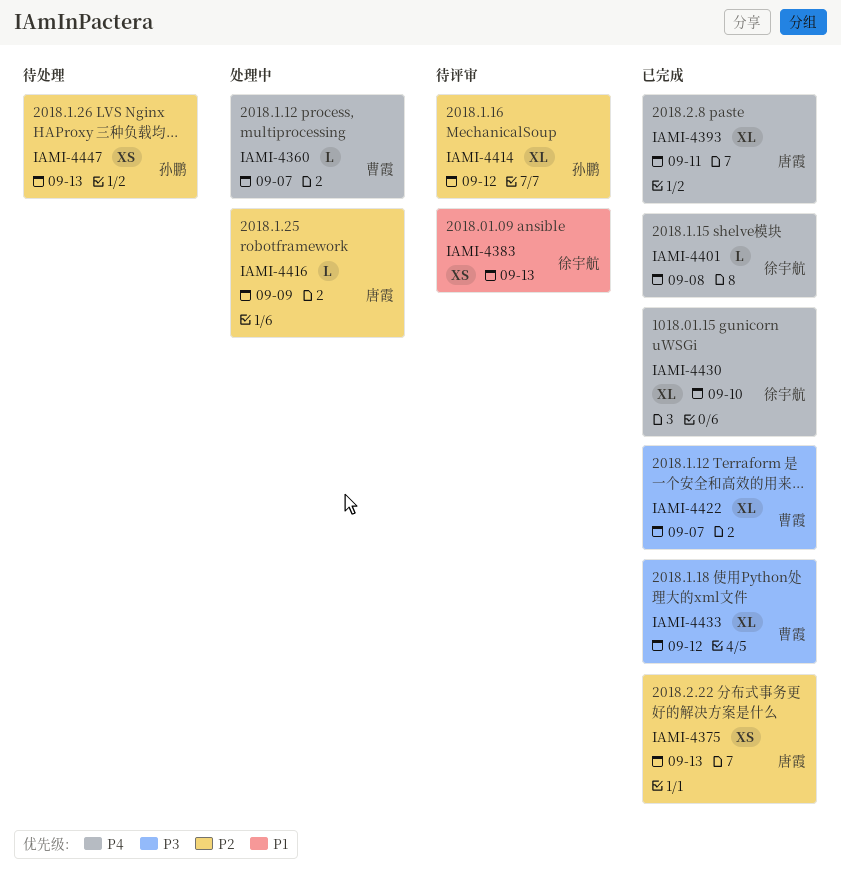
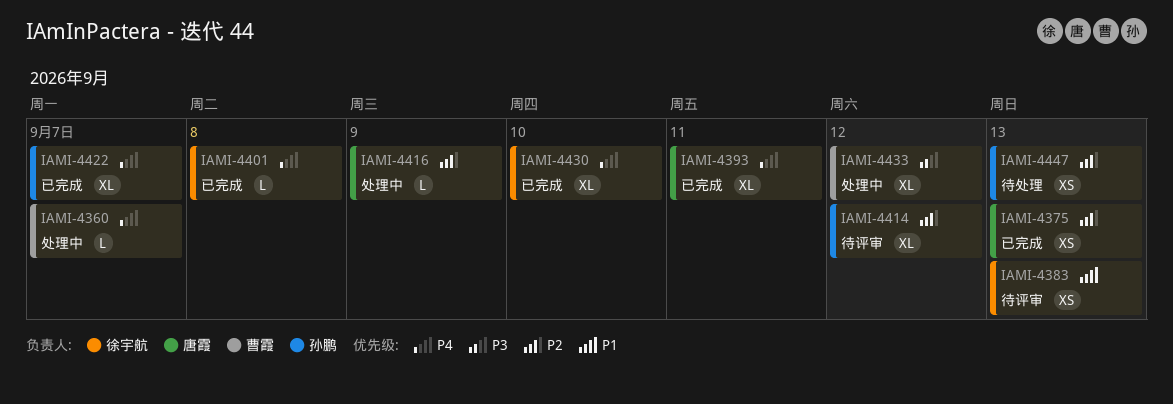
IAMI-4422, owner: 曹霞 -> 孙鹏
IAMI-4422, priority: P3 -> P4
IAMI-4433, status: 已完成 -> 处理中

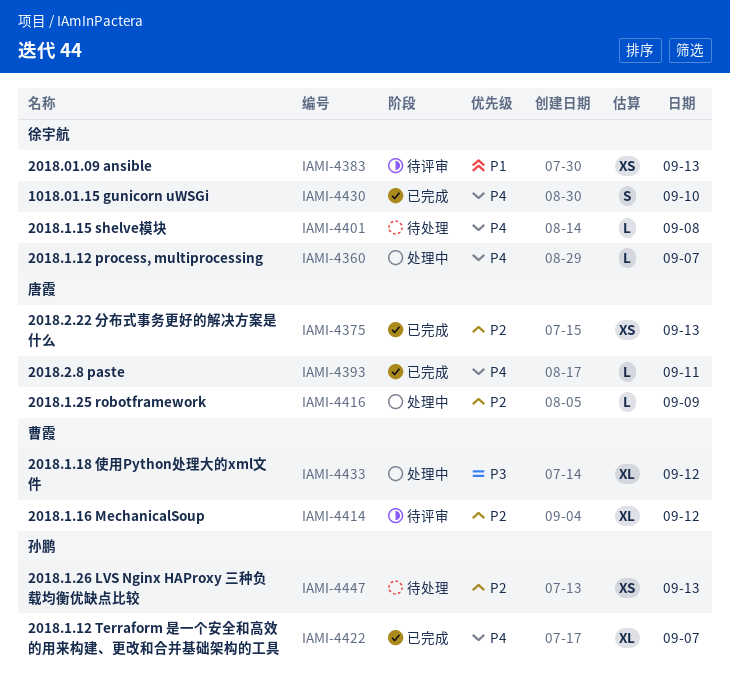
IAMI-4360, owner: 曹霞 -> 徐宇航
IAMI-4393, estimate: XL -> L
IAMI-4401, status: 已完成 -> 待处理
IAMI-4414, owner: 孙鹏 -> 曹霞
IAMI-4430, estimate: XL -> S

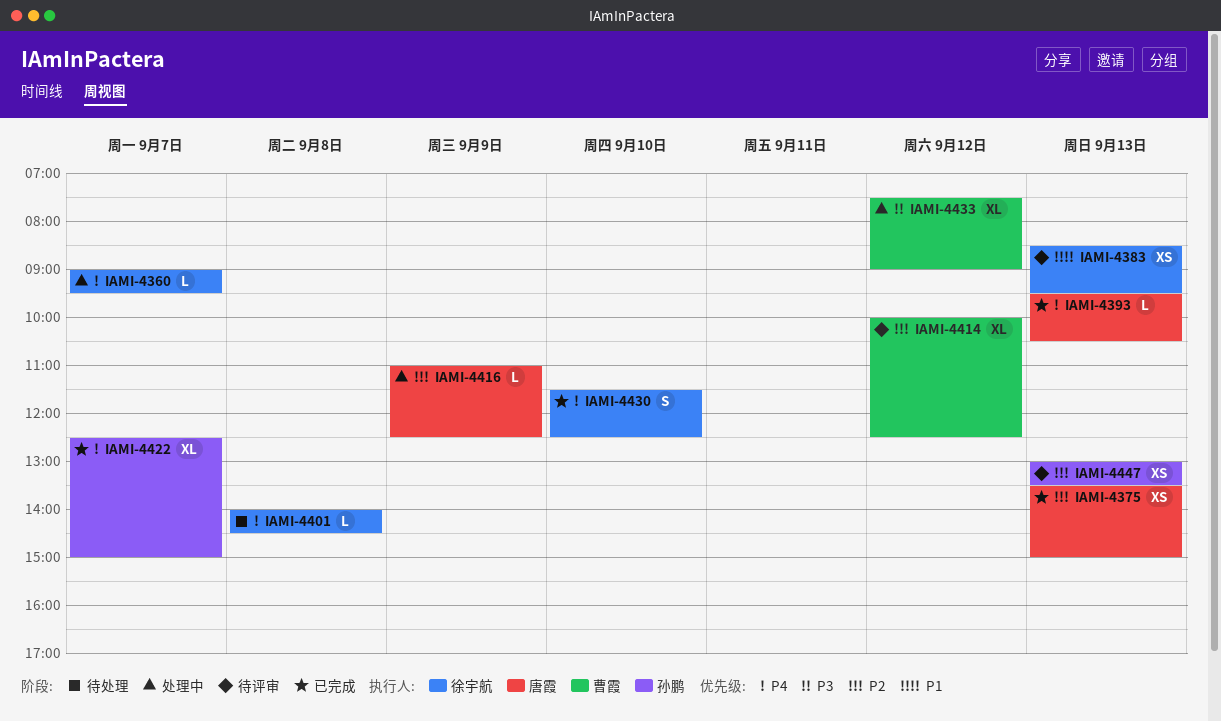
IAMI-4393, day: Sep 11 -> Sep 13
IAMI-4447, status: 待处理 -> 待评审

